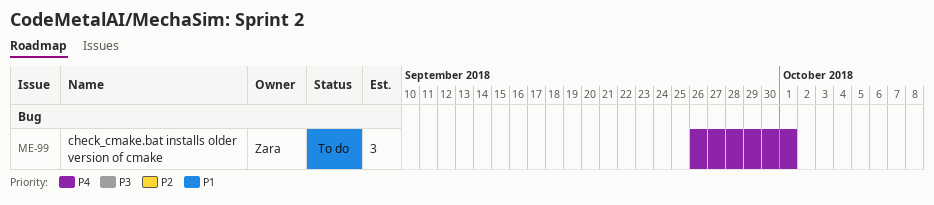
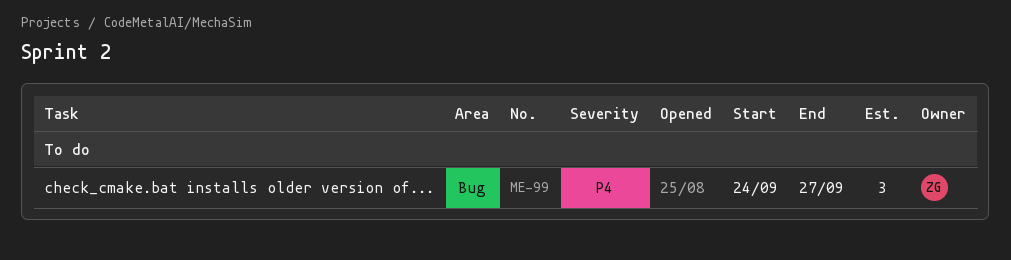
ME-99, start: Sep 26 -> Sep 24
ME-99, due: Oct 1 -> Sep 27

